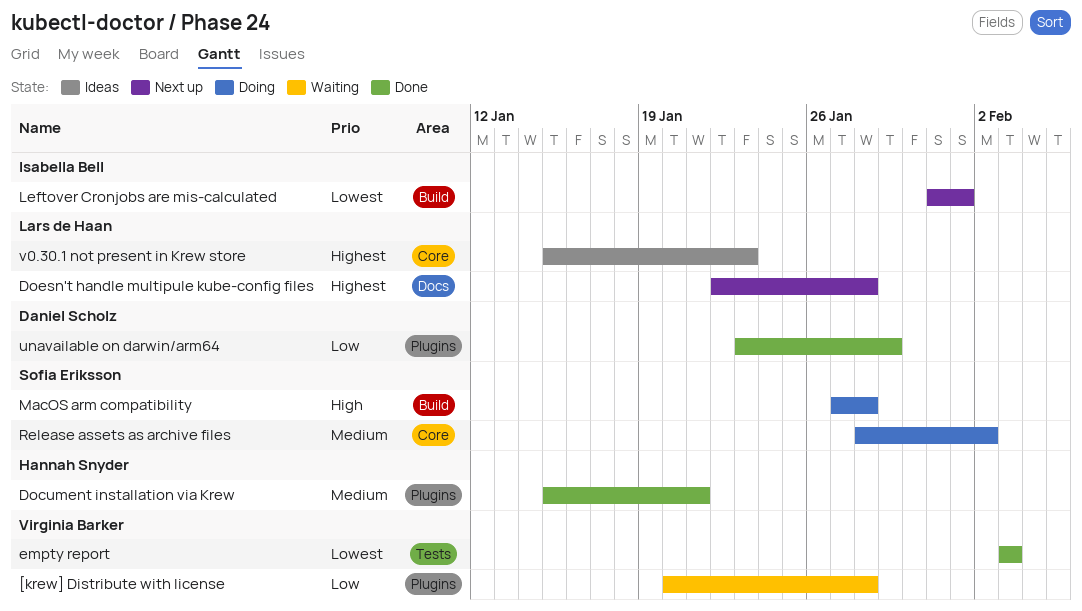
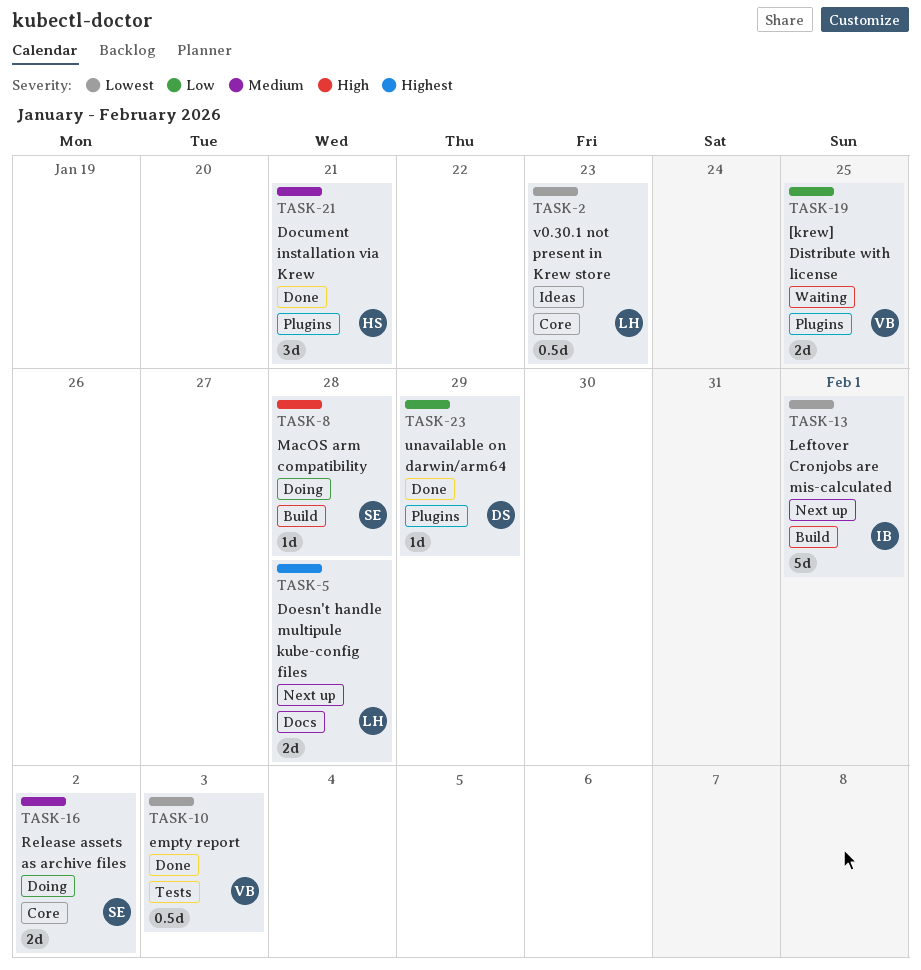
[krew] Distribute with license, due: Jan 28 -> Jan 25
v0.30.1 not present in Krew store, priority: Highest -> Lowest

